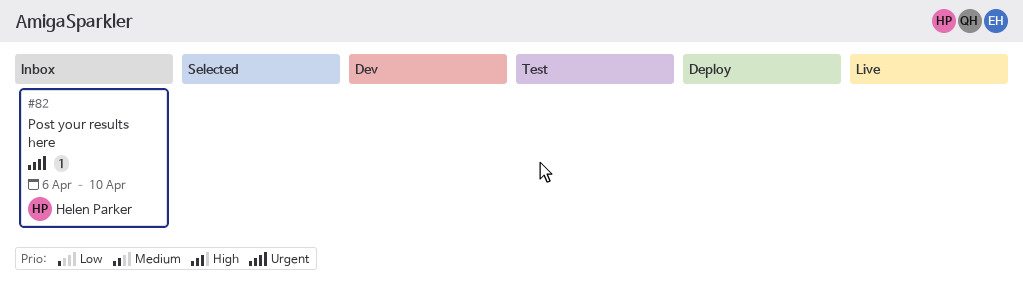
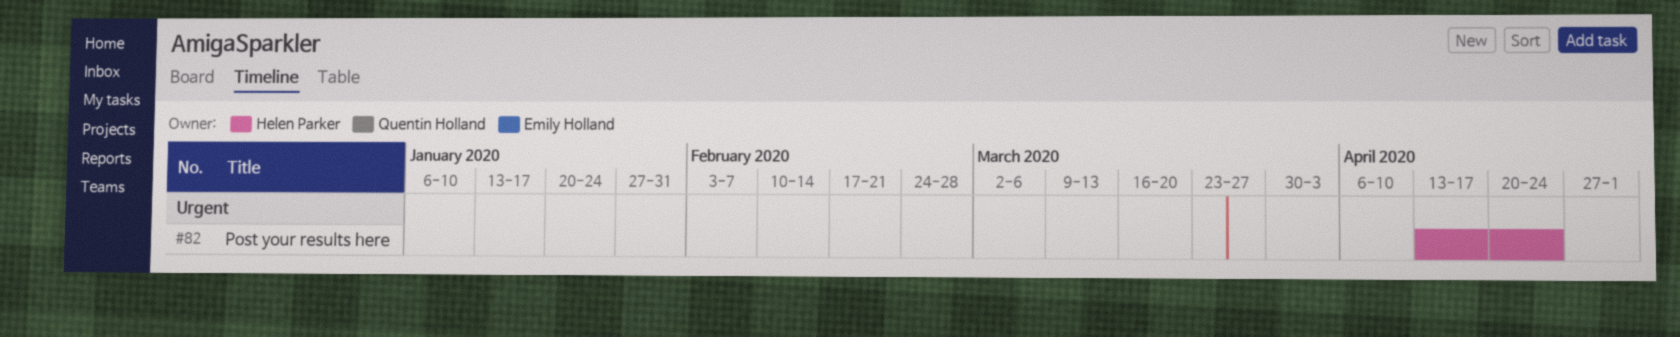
#82, start: Apr 6 -> Apr 13
#82, due: Apr 10 -> Apr 24

